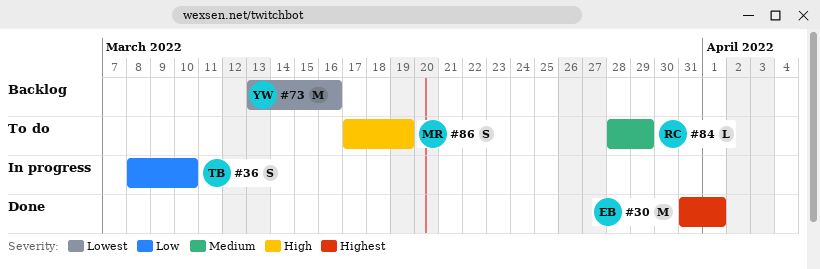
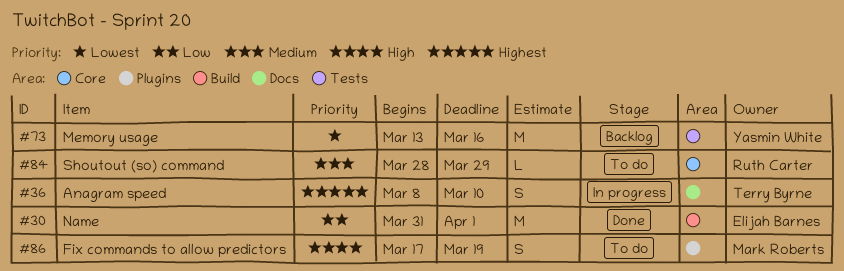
#30, priority: Highest -> Low
#36, priority: Low -> Highest

